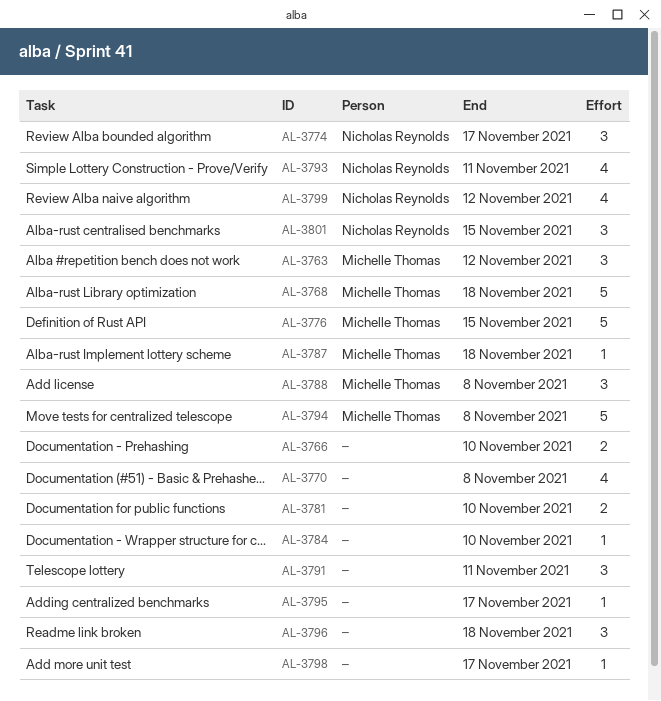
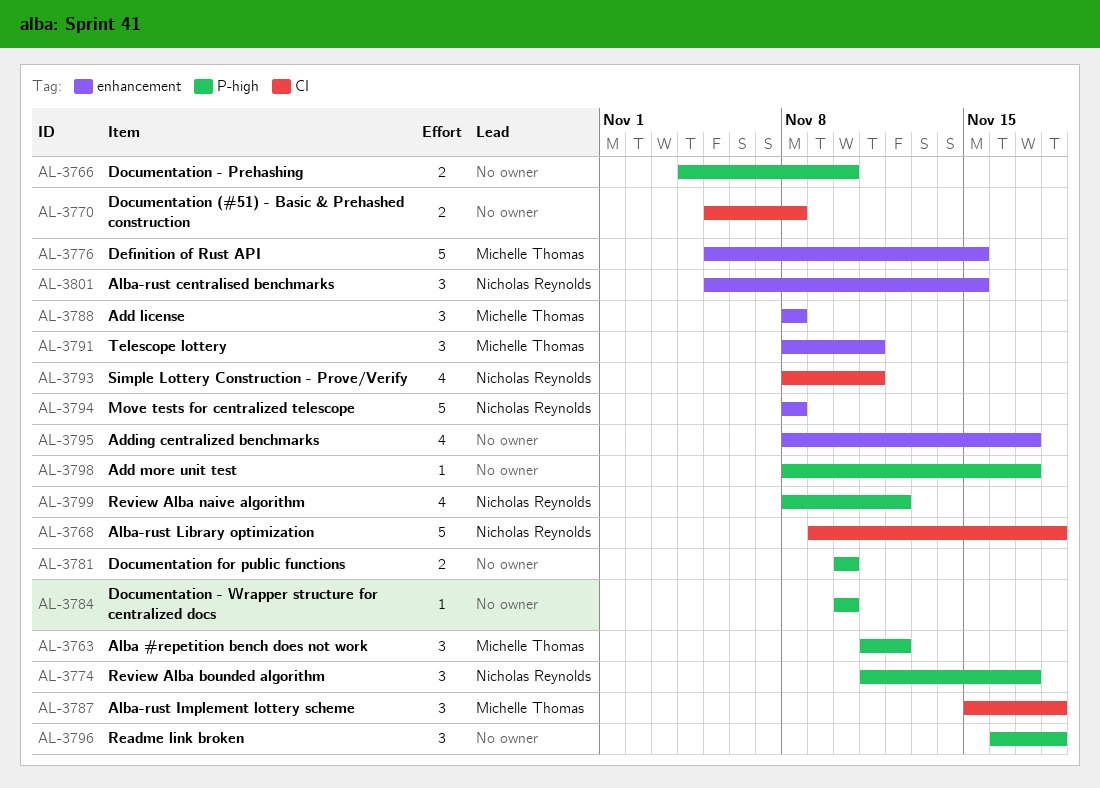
AL-3768, owner: Michelle Thomas -> Nicholas Reynolds
AL-3770, estimate: 4 -> 2
AL-3787, estimate: 1 -> 3
AL-3791, owner: none -> Michelle Thomas
AL-3794, owner: Michelle Thomas -> Nicholas Reynolds
AL-3795, estimate: 1 -> 4

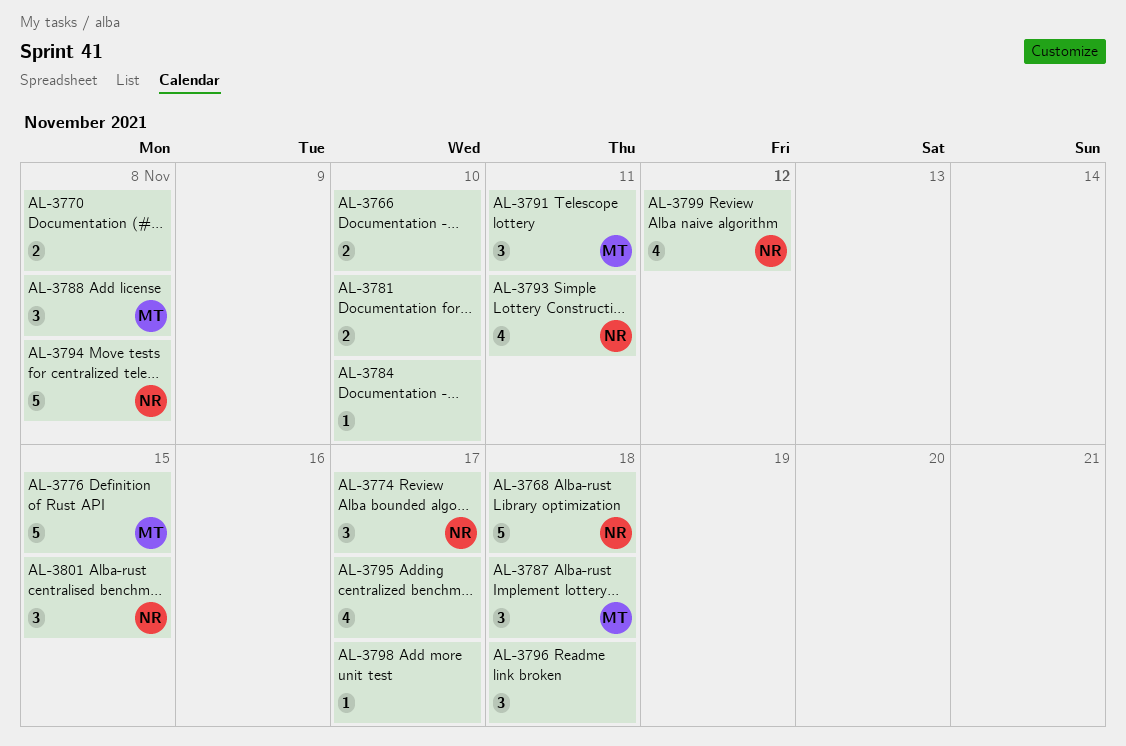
AL-3763: present -> none

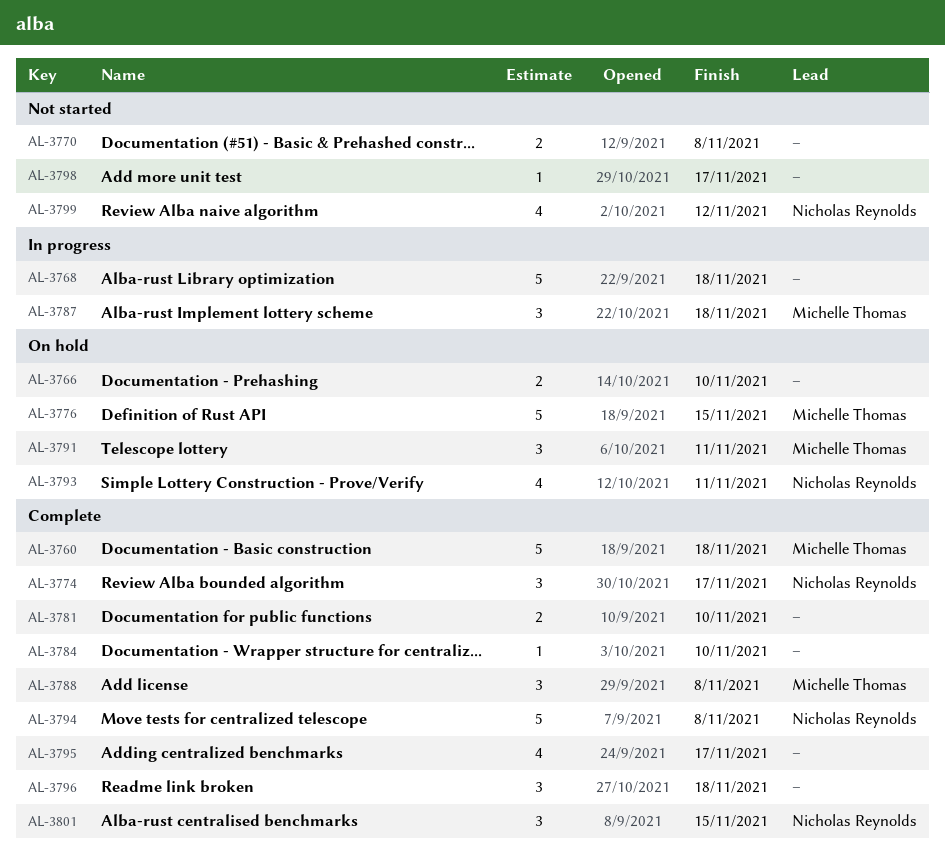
AL-3760: none -> present
AL-3768, owner: Nicholas Reynolds -> none

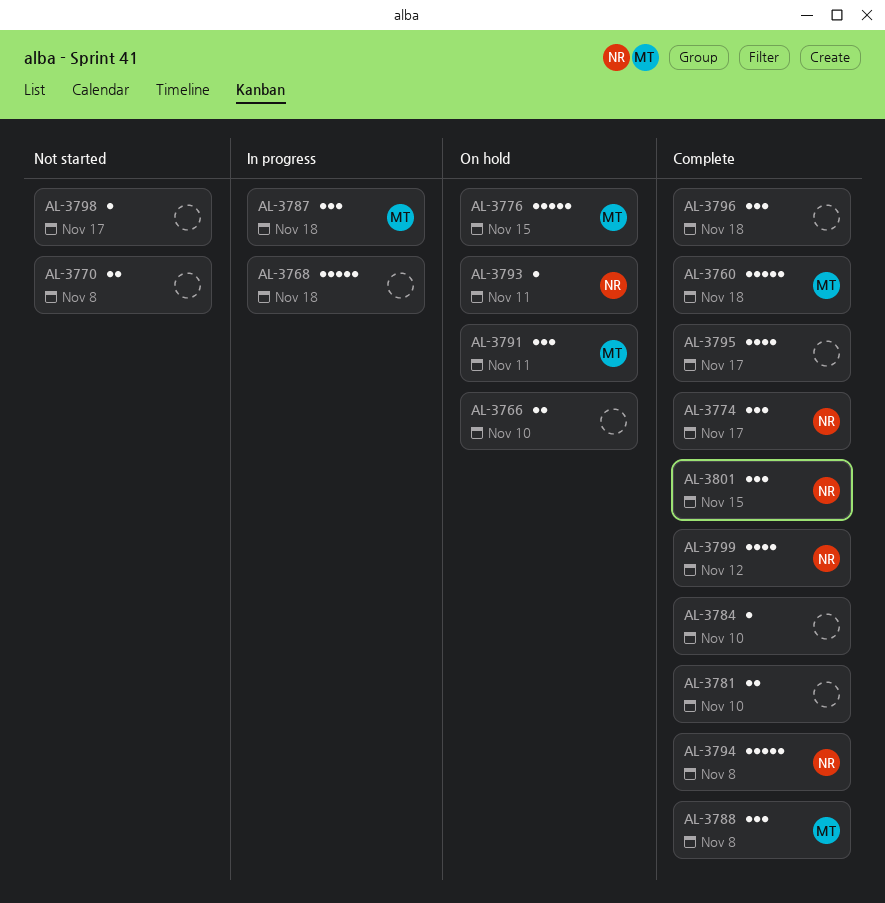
AL-3793, estimate: 4 -> 1
AL-3799, status: Not started -> Complete

